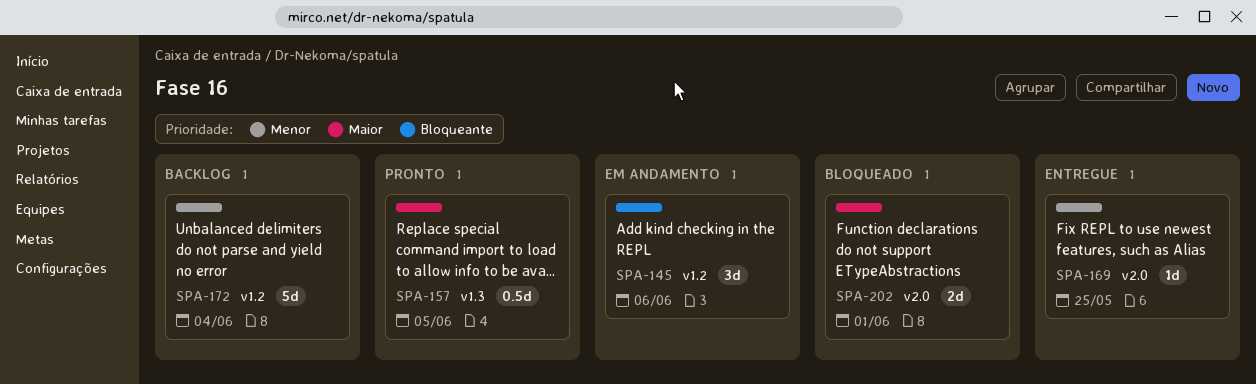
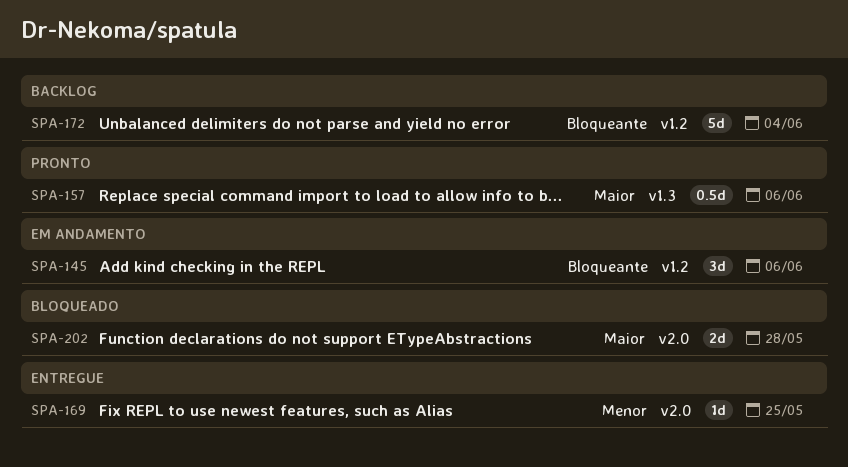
SPA-157, due: Jun 5 -> Jun 6
SPA-172, priority: Menor -> Bloqueante
SPA-202, due: Jun 1 -> May 28

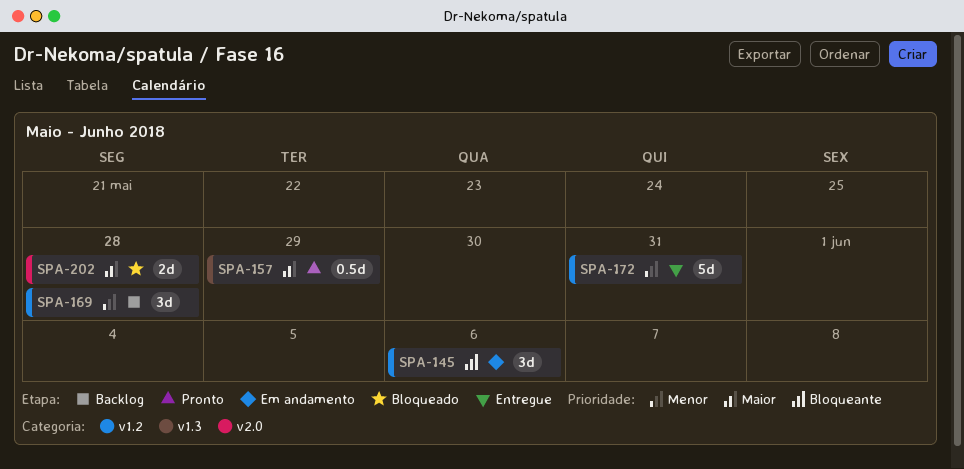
SPA-157, due: Jun 6 -> May 29
SPA-169, status: Entregue -> Backlog
SPA-169, label: v2.0 -> v1.2
SPA-169, estimate: 1d -> 3d
SPA-169, due: May 25 -> May 28
SPA-172, status: Backlog -> Entregue
SPA-172, priority: Bloqueante -> Menor
SPA-172, due: Jun 4 -> May 31

